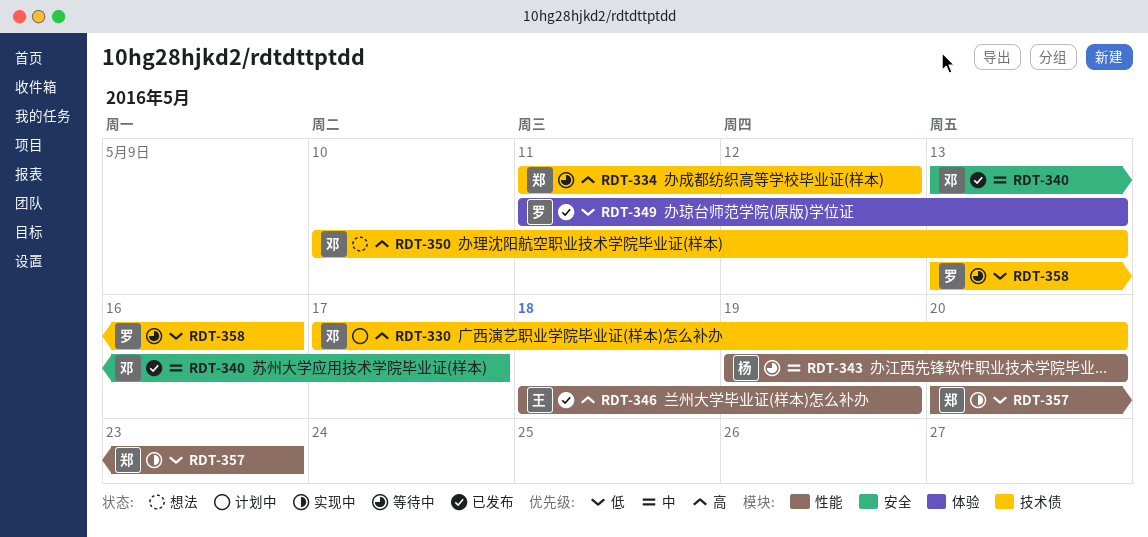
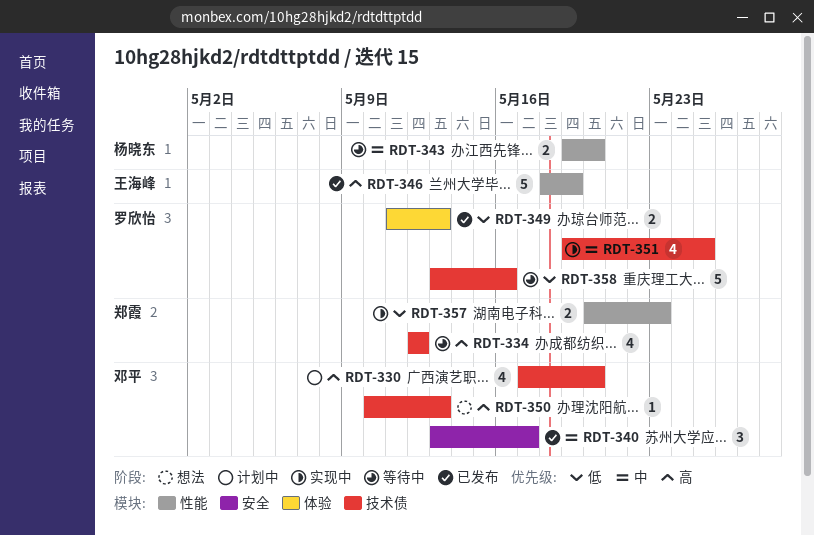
RDT-334, start: May 11 -> May 12
RDT-351: none -> present

